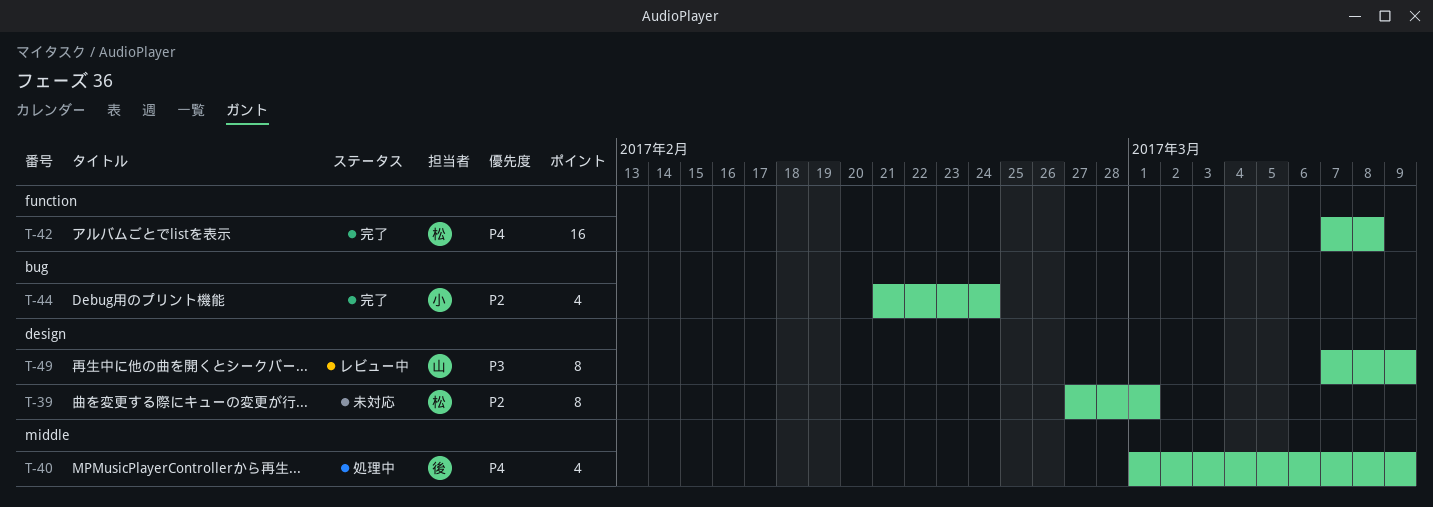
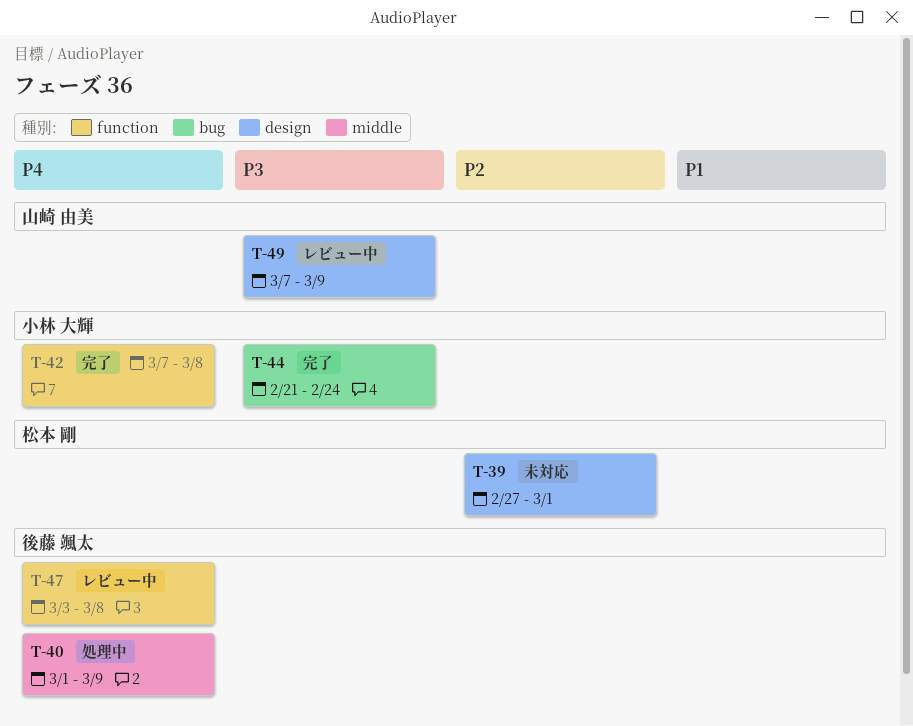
T-42, owner: 松本 剛 -> 小林 大輝
T-44, priority: P2 -> P3
T-47: none -> present

